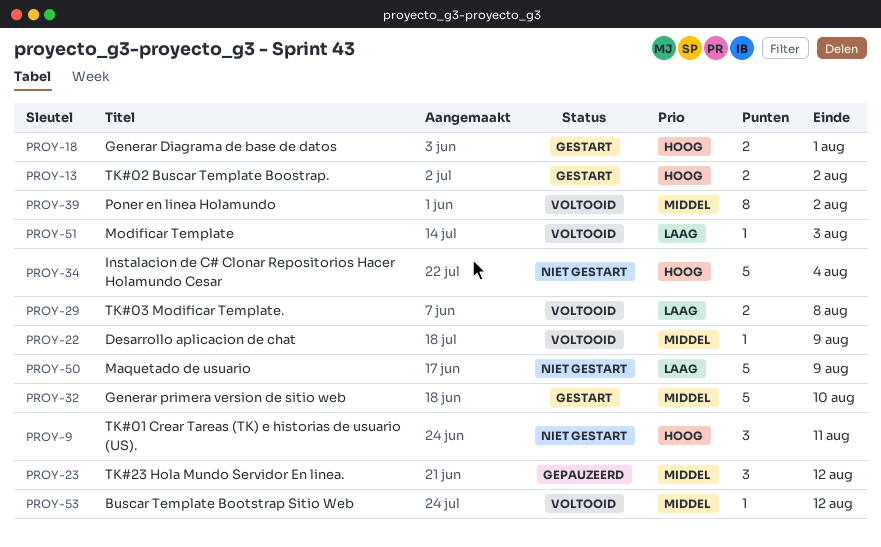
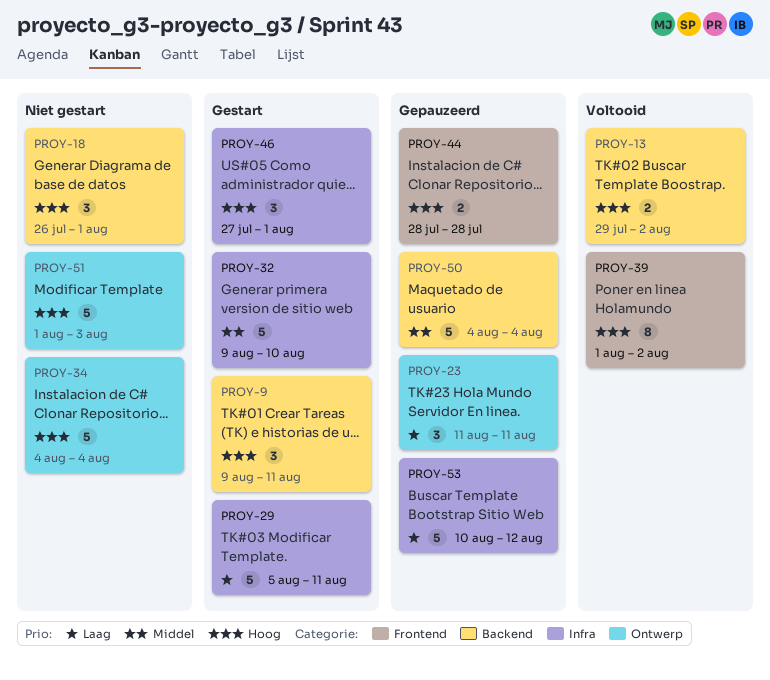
PROY-9, status: Niet gestart -> Gestart
PROY-13, status: Gestart -> Voltooid
PROY-18, status: Gestart -> Niet gestart
PROY-18, estimate: 2 -> 3
PROY-22: present -> none
PROY-23, priority: Middel -> Laag
PROY-23, due: Aug 12 -> Aug 11
PROY-29, status: Voltooid -> Gestart
PROY-29, estimate: 2 -> 5
PROY-29, due: Aug 8 -> Aug 11
PROY-39, priority: Middel -> Hoog
PROY-44: none -> present
PROY-46: none -> present
PROY-50, status: Niet gestart -> Gepauzeerd
PROY-50, priority: Laag -> Middel
PROY-50, due: Aug 9 -> Aug 4
PROY-51, status: Voltooid -> Niet gestart
PROY-51, priority: Laag -> Hoog
PROY-51, estimate: 1 -> 5
PROY-53, status: Voltooid -> Gepauzeerd
PROY-53, priority: Middel -> Laag
PROY-53, estimate: 1 -> 5

